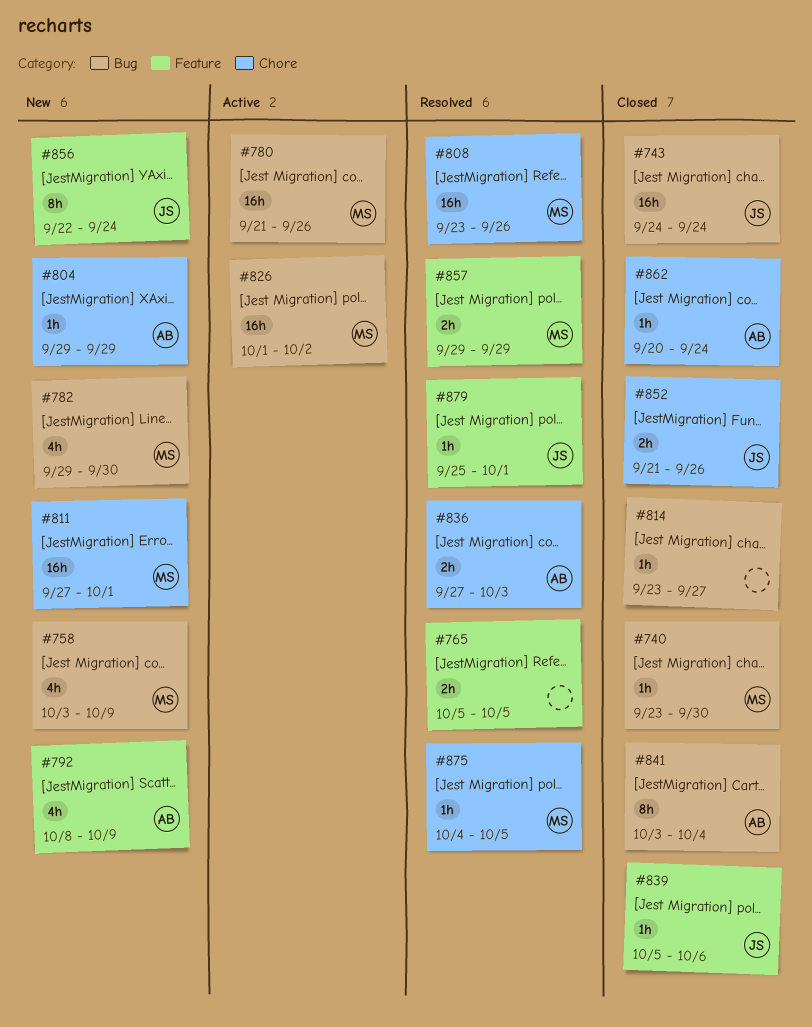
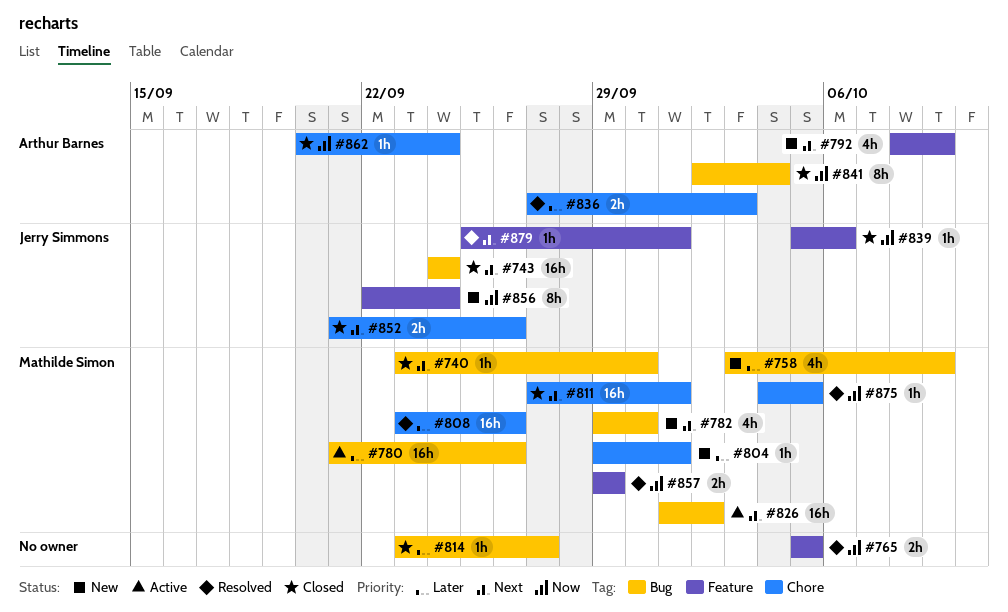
#804, owner: Arthur Barnes -> Mathilde Simon
#804, due: Sep 29 -> Oct 1
#811, status: New -> Closed
#841, start: Oct 3 -> Oct 2

